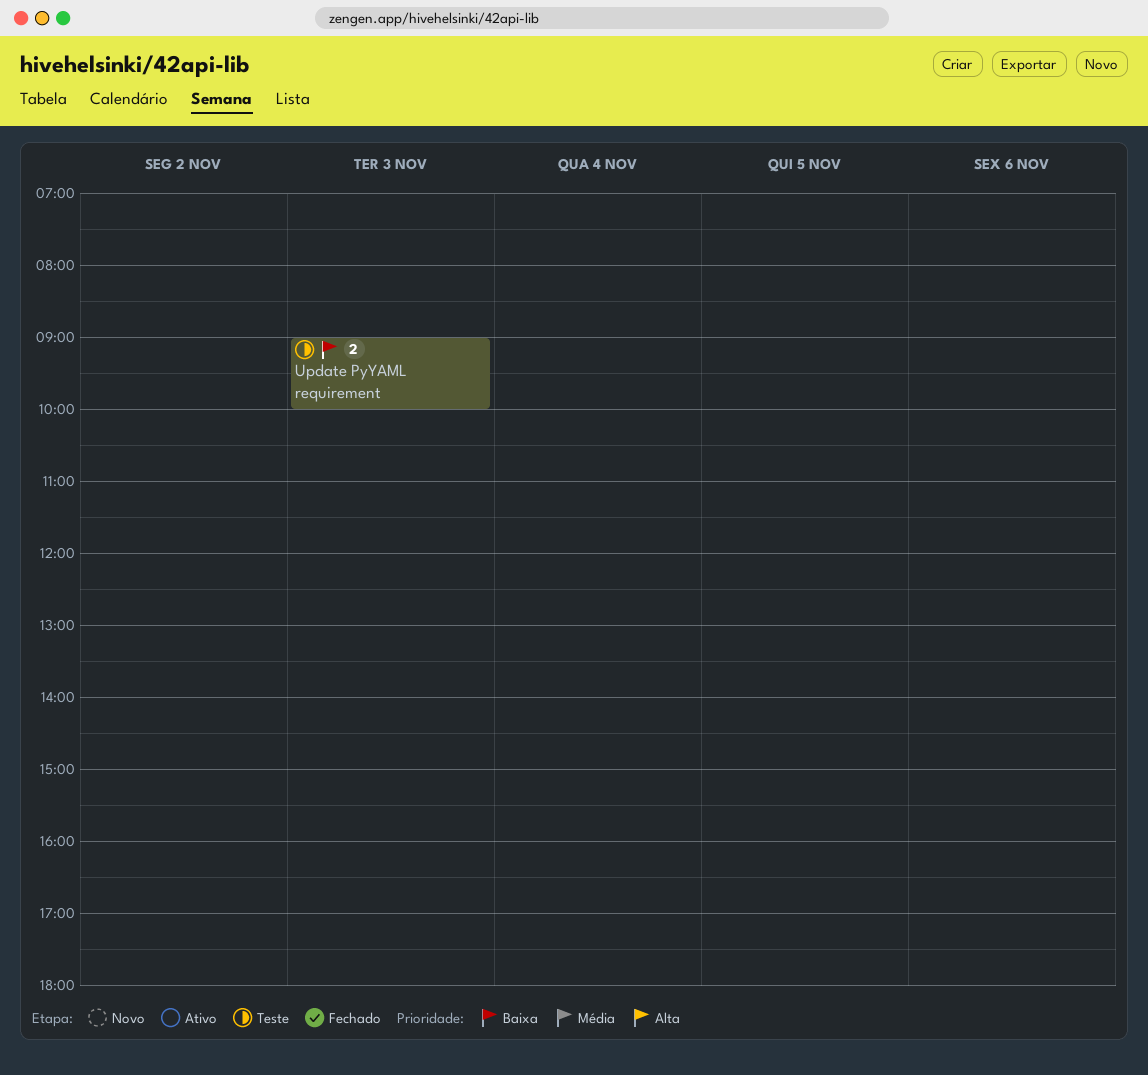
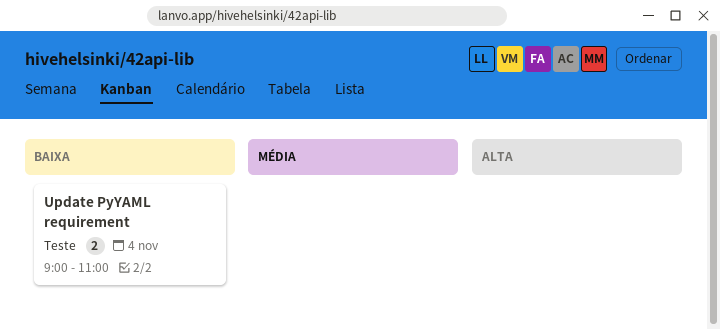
Update PyYAML requirement, day: Nov 3 -> Nov 4
Update PyYAML requirement, ends: 10:00 -> 11:00

